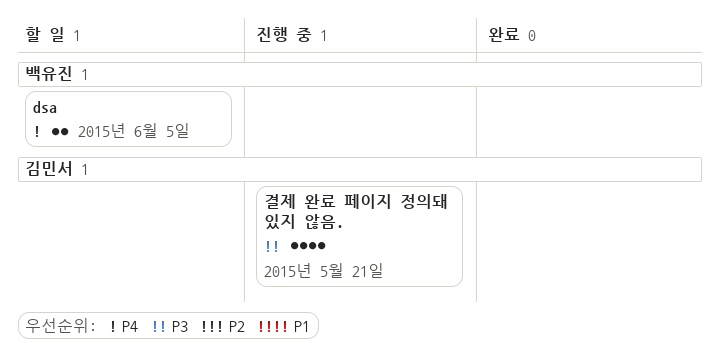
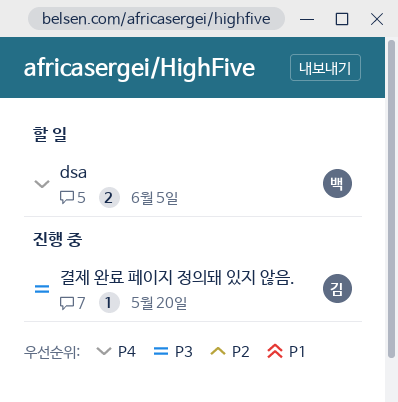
결제 완료 페이지 정의돼 있지 않음., estimate: 4 -> 1
결제 완료 페이지 정의돼 있지 않음., due: May 21 -> May 20

